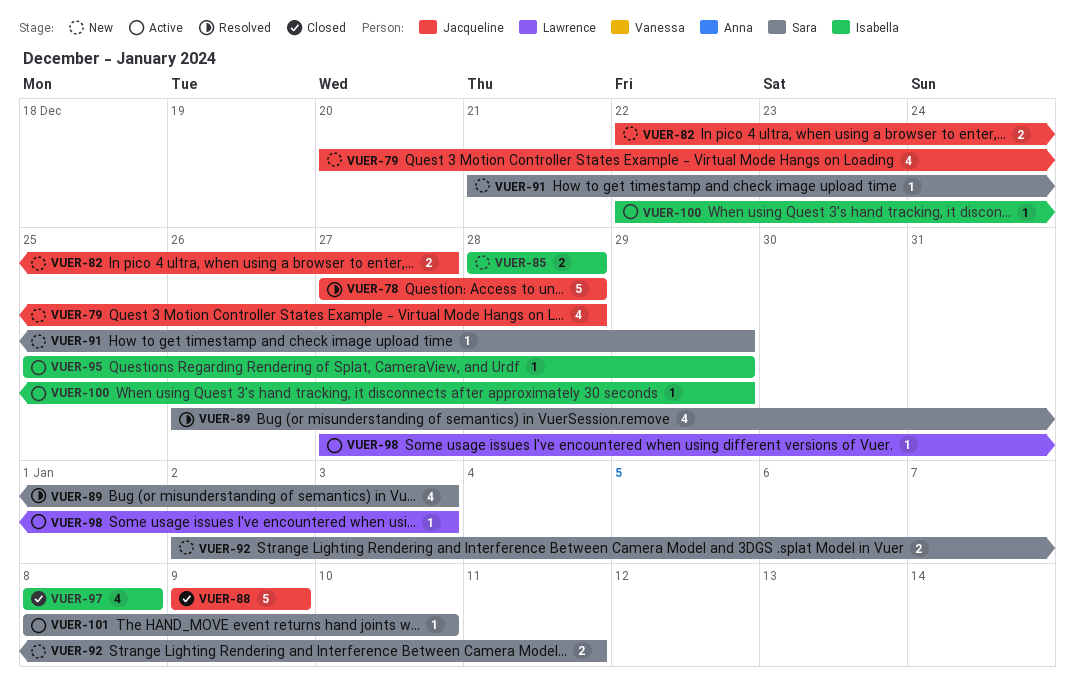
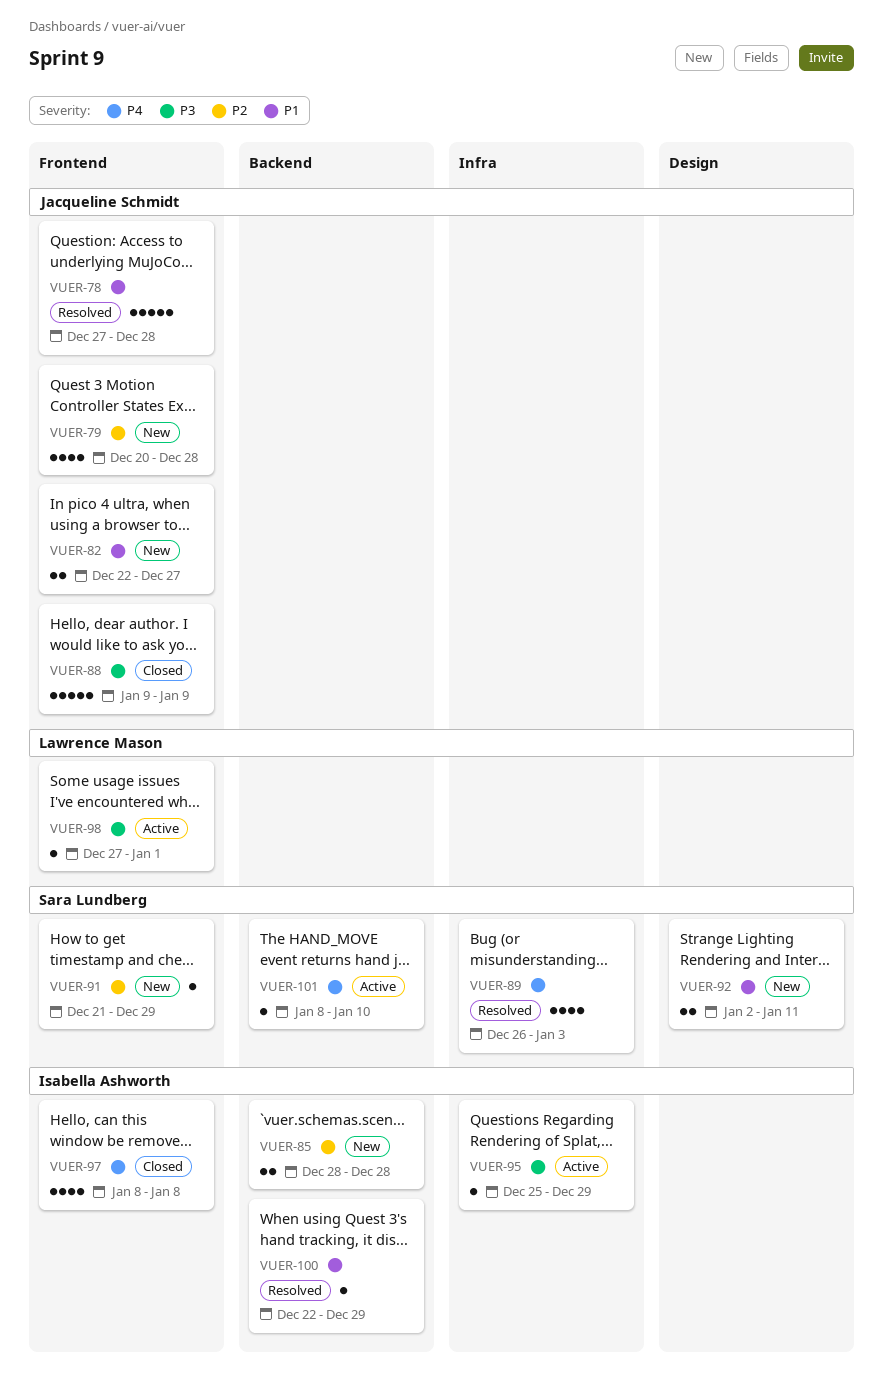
VUER-98, due: Jan 3 -> Jan 1
VUER-100, status: Active -> Resolved

